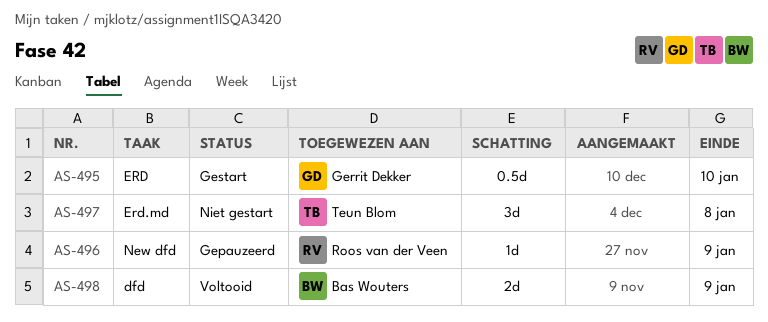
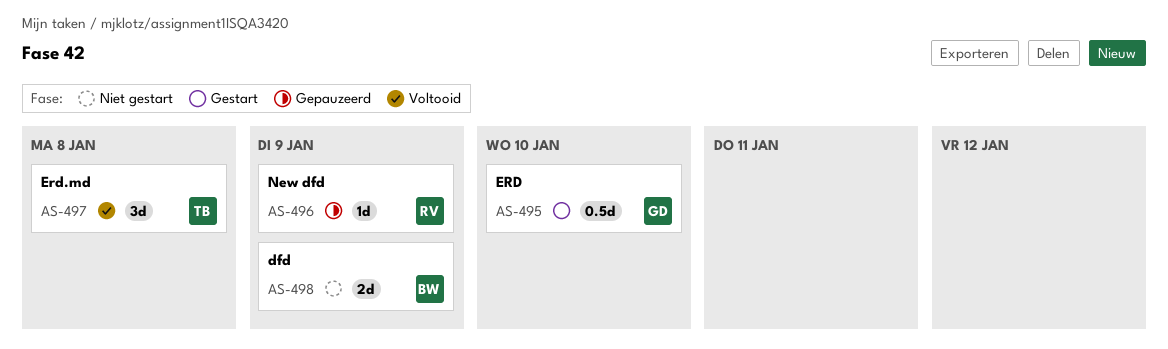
AS-497, status: Niet gestart -> Voltooid
AS-498, status: Voltooid -> Niet gestart

